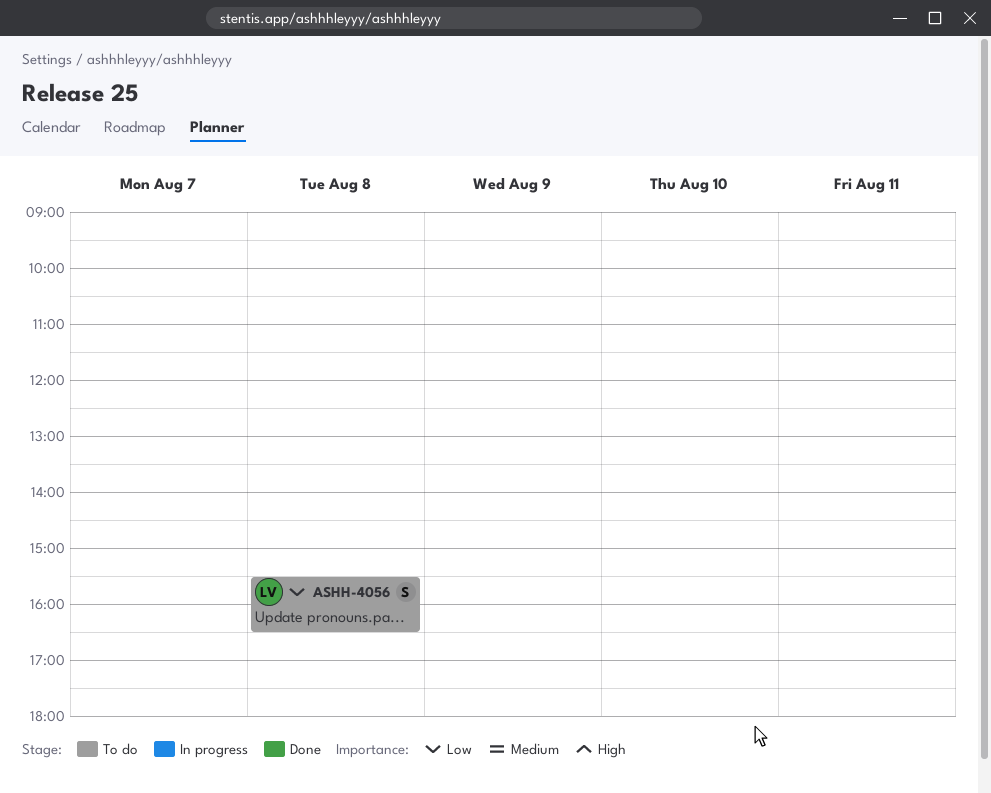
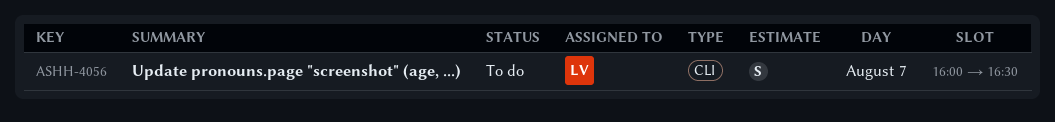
ASHH-4056, day: Aug 8 -> Aug 7
ASHH-4056, begins: 15:30 -> 16:00

